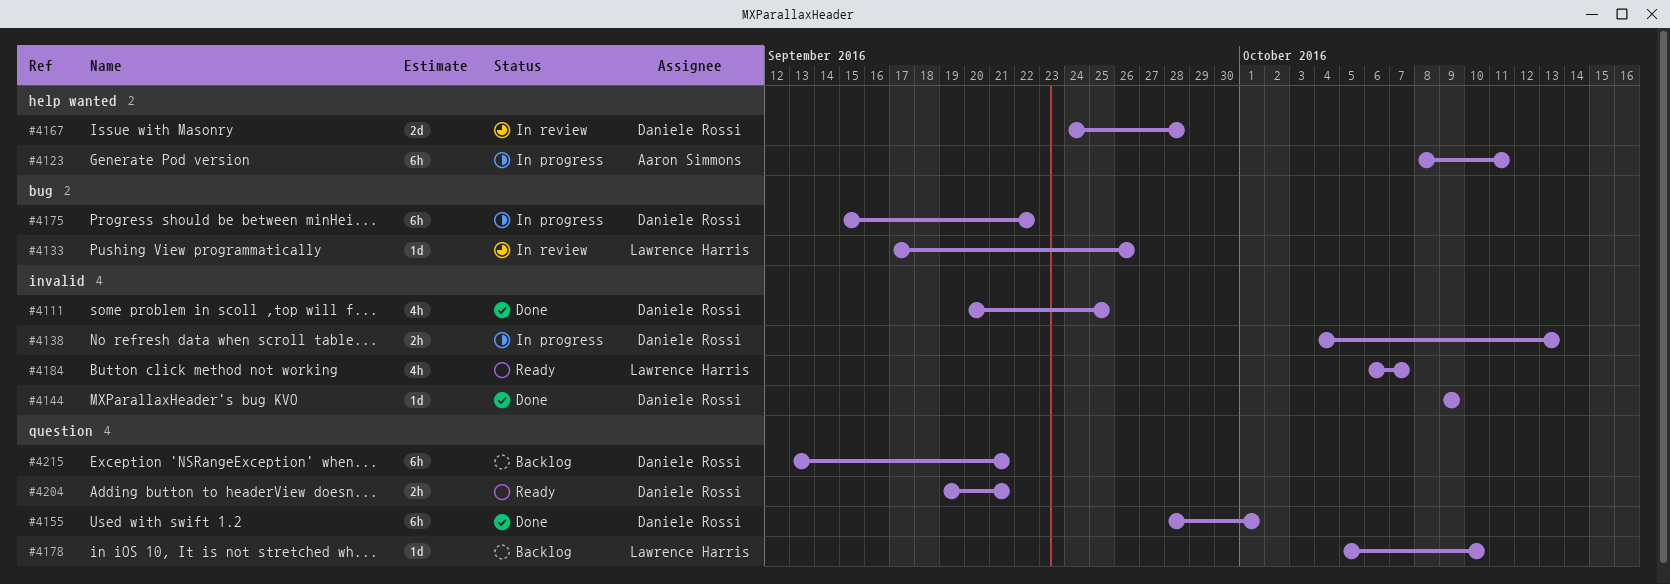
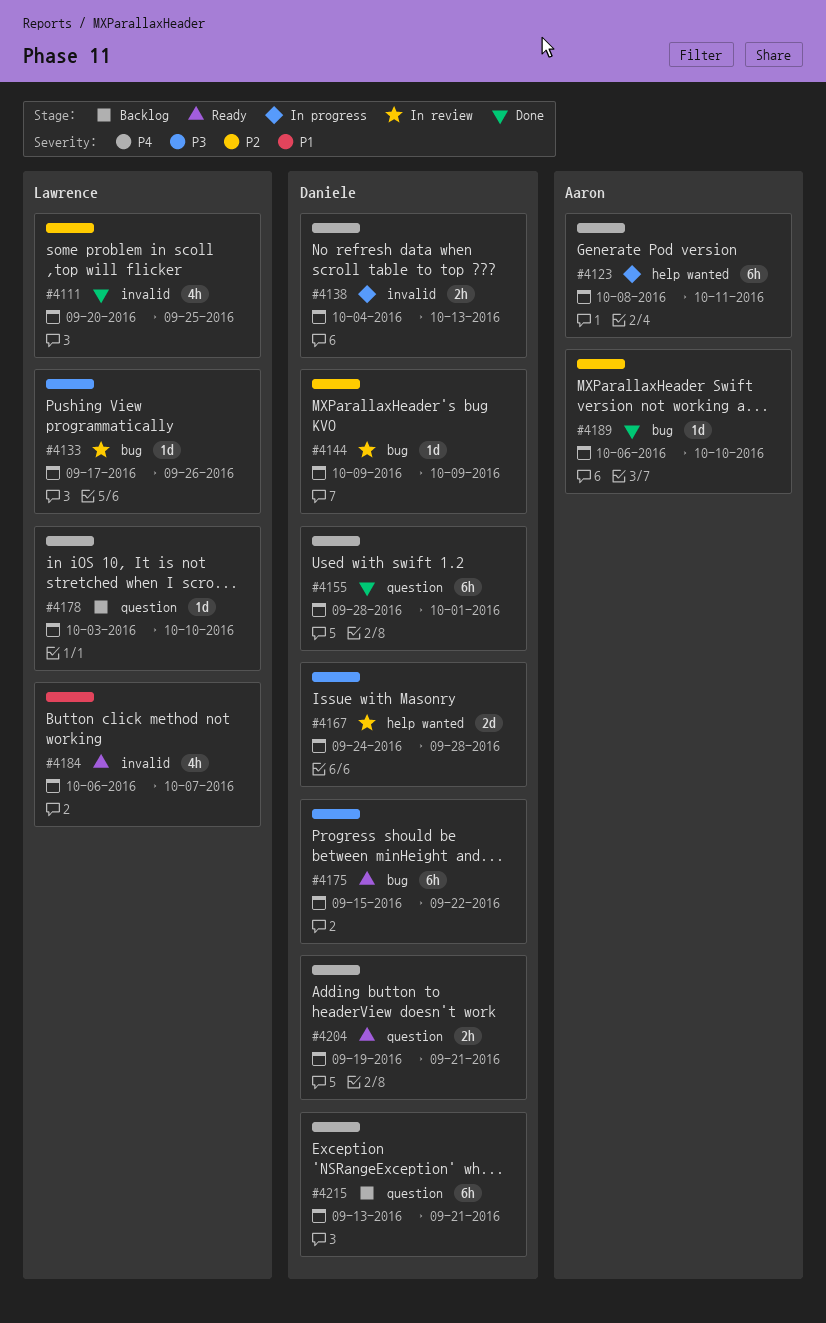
#4111, owner: Daniele Rossi -> Lawrence Harris
#4144, status: Done -> In review
#4144, label: invalid -> bug
#4175, status: In progress -> Ready
#4178, start: Oct 5 -> Oct 3
#4189: none -> present

